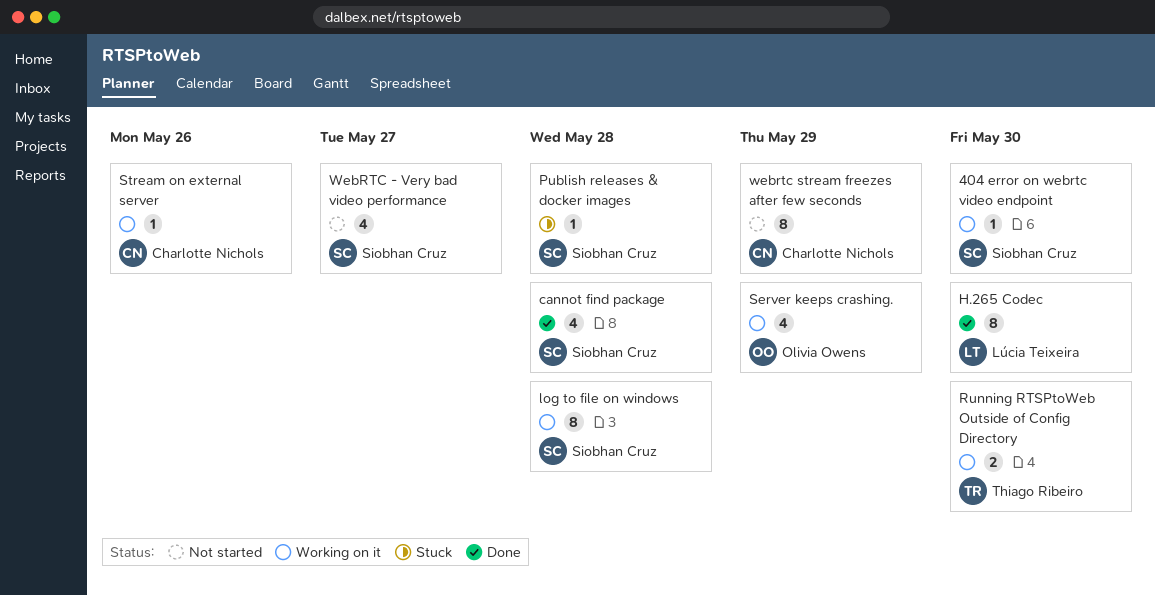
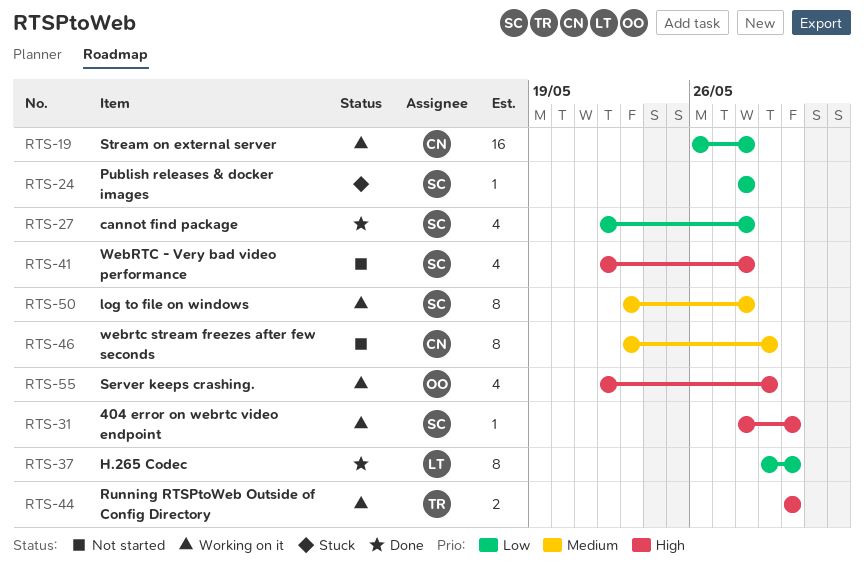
Stream on external server, estimate: 1 -> 16
Stream on external server, due: May 26 -> May 28
WebRTC - Very bad video performance, due: May 27 -> May 28

